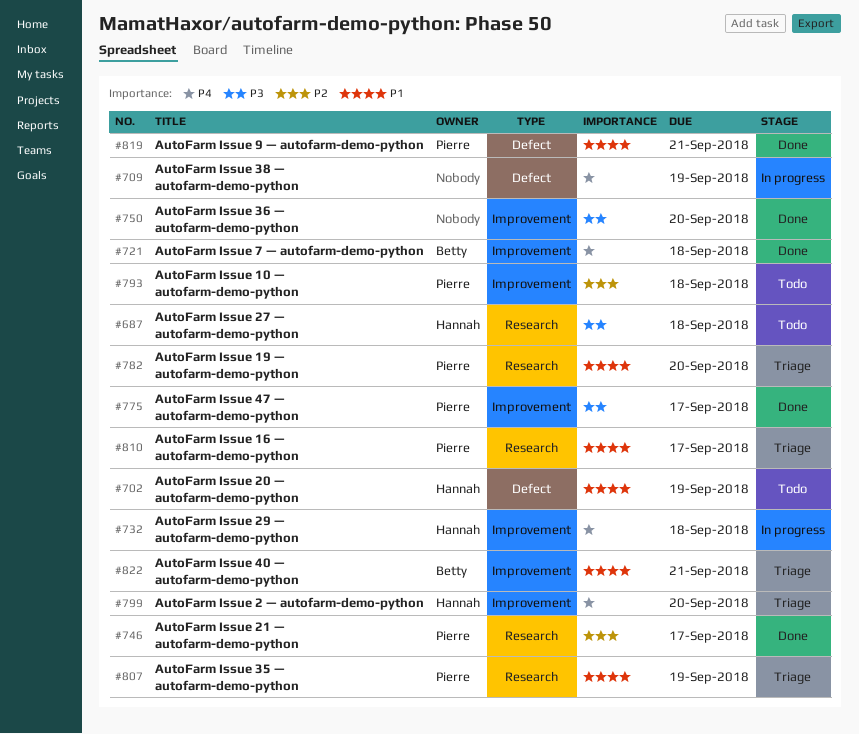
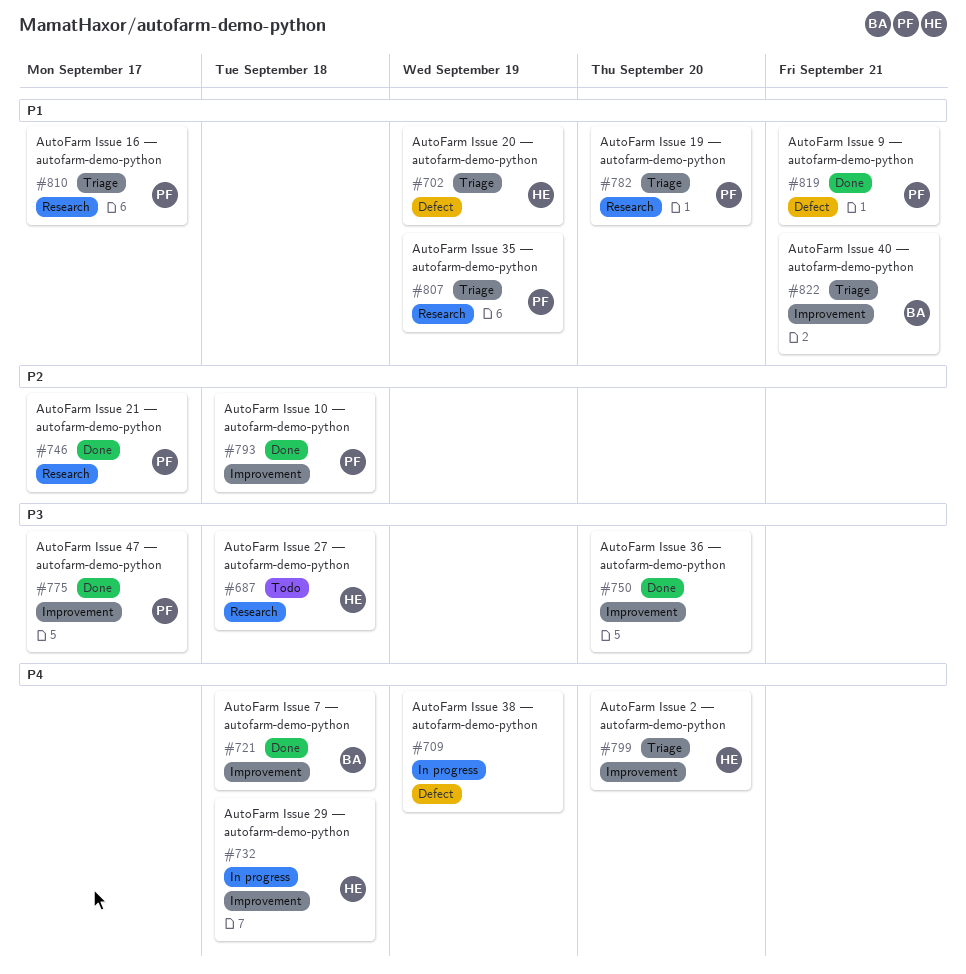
#702, status: Todo -> Triage
#793, status: Todo -> Done

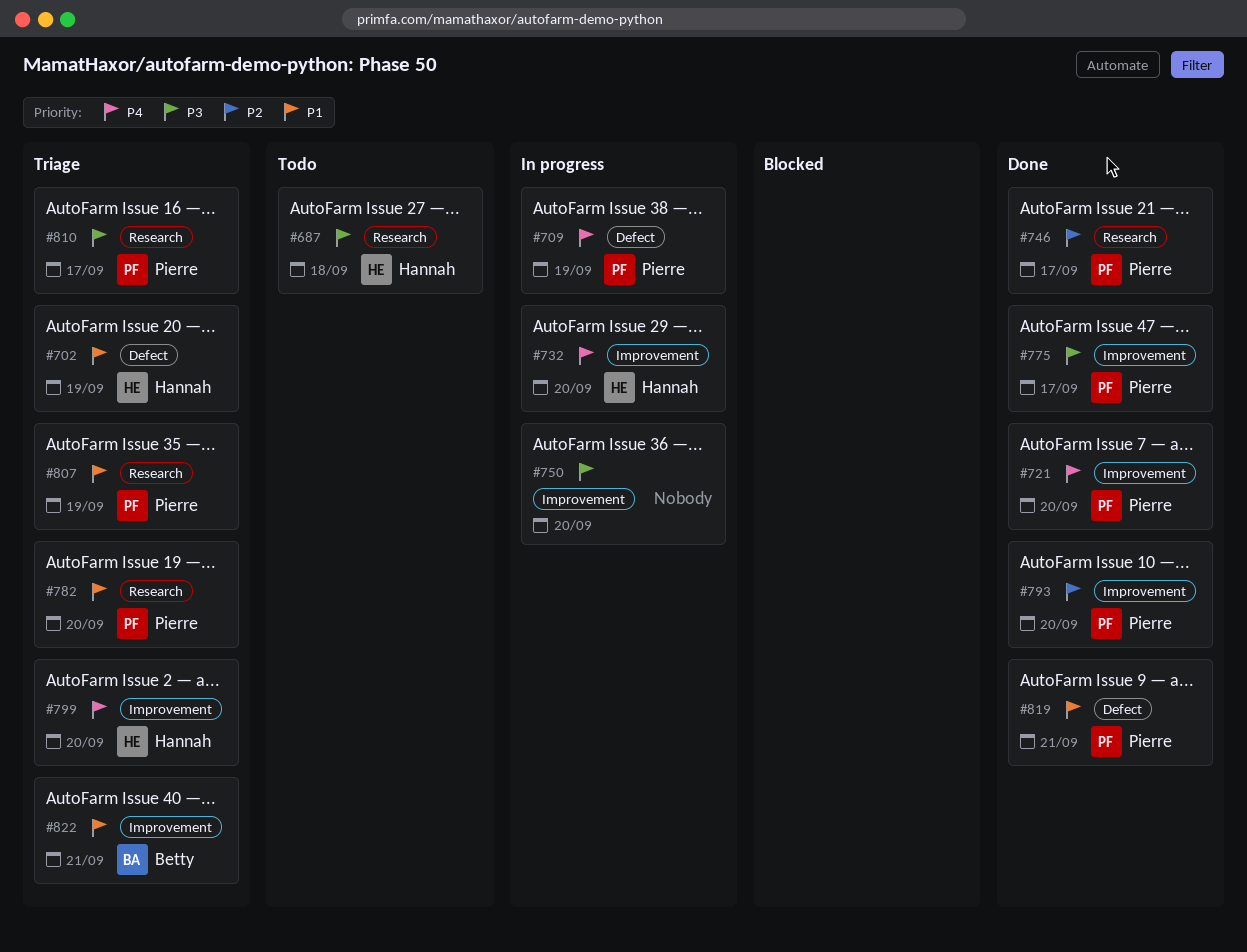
#709, owner: none -> Pierre
#721, owner: Betty -> Pierre
#721, due: Sep 18 -> Sep 20
#732, due: Sep 18 -> Sep 20
#750, status: Done -> In progress
#793, due: Sep 18 -> Sep 20
#810, priority: P1 -> P3

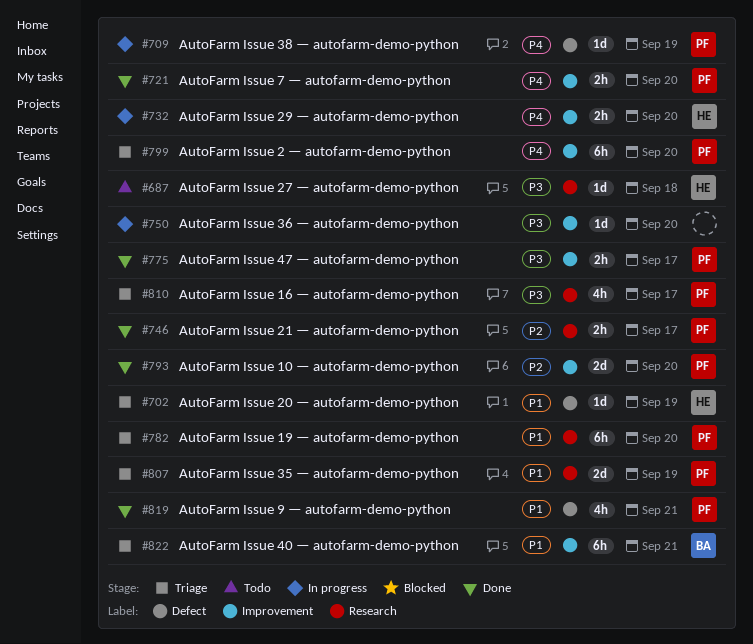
#799, owner: Hannah -> Pierre

